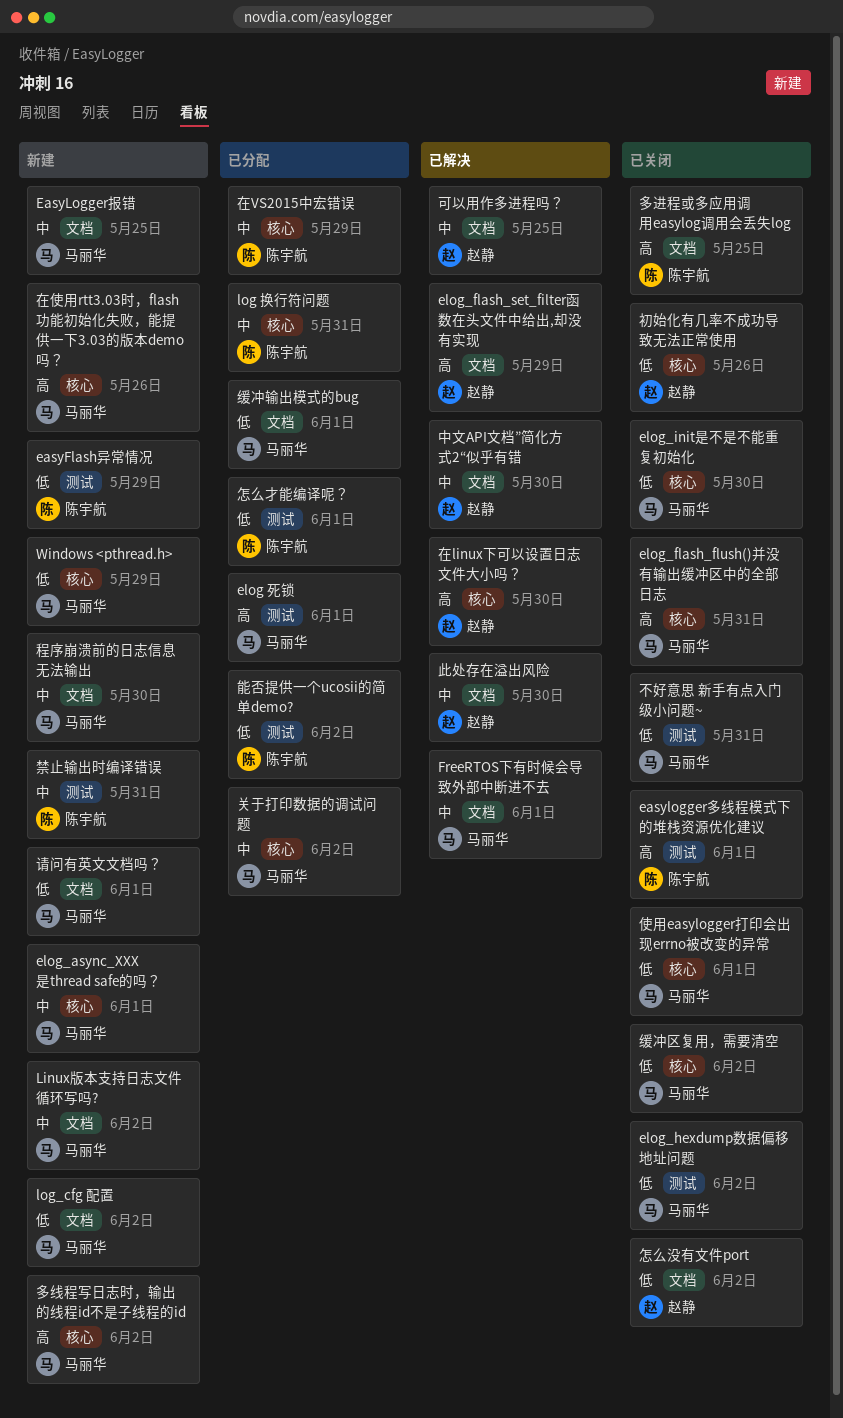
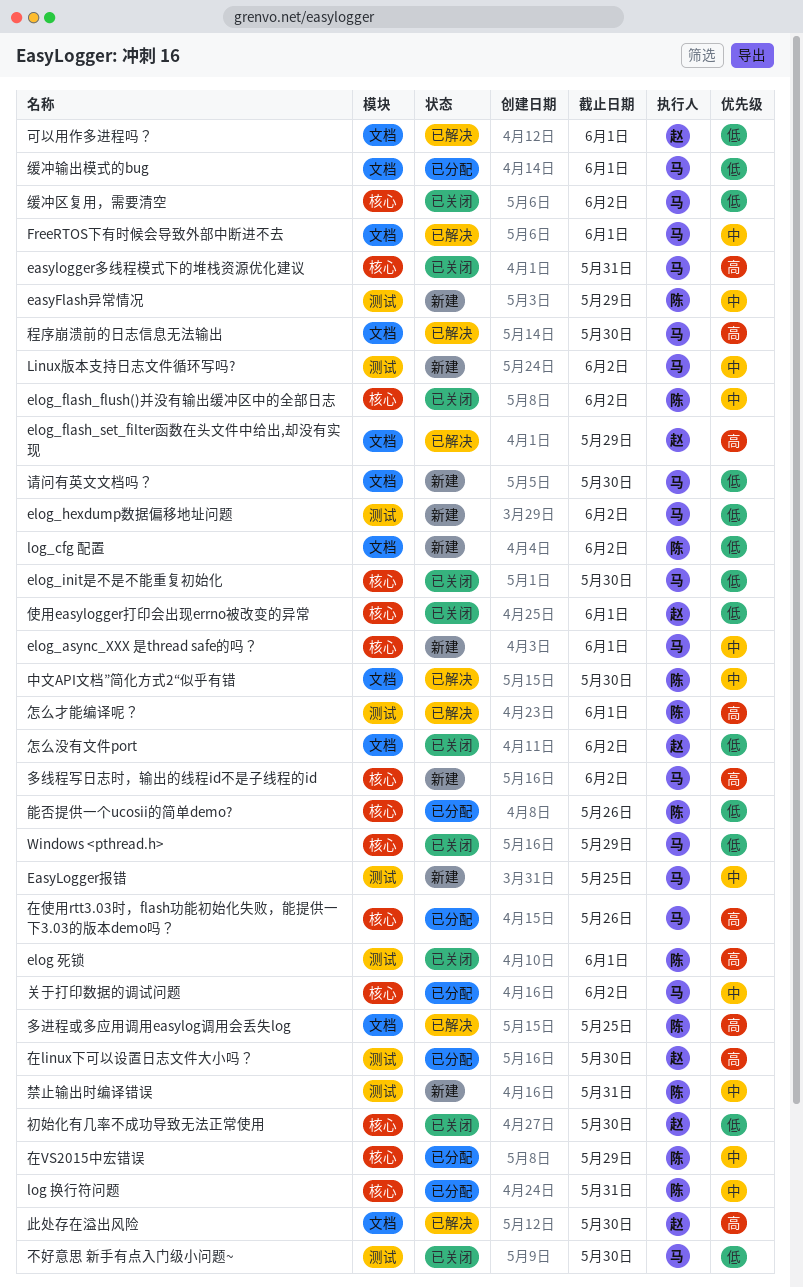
easyFlash异常情况, priority: 低 -> 中
easylogger多线程模式下的堆栈资源优化建议, owner: 陈宇航 -> 马丽华
easylogger多线程模式下的堆栈资源优化建议, label: 测试 -> 核心
easylogger多线程模式下的堆栈资源优化建议, due: Jun 1 -> May 31
EasyLogger报错, label: 文档 -> 测试
elog 死锁, status: 已分配 -> 已关闭
elog 死锁, owner: 马丽华 -> 陈宇航
elog_flash_flush()并没有输出缓冲区中的全部日志, owner: 马丽华 -> 陈宇航
elog_flash_flush()并没有输出缓冲区中的全部日志, priority: 高 -> 中
elog_flash_flush()并没有输出缓冲区中的全部日志, due: May 31 -> Jun 2
elog_hexdump数据偏移地址问题, status: 已关闭 -> 新建
Linux版本支持日志文件循环写吗?, label: 文档 -> 测试
log_cfg 配置, owner: 马丽华 -> 陈宇航
Windows <pthread.h>, status: 新建 -> 已关闭
不好意思 新手有点入门级小问题~, due: May 31 -> May 30
中文API文档”简化方式2“似乎有错, owner: 赵静 -> 陈宇航
使用easylogger打印会出现errno被改变的异常, owner: 马丽华 -> 赵静
初始化有几率不成功导致无法正常使用, due: May 26 -> May 30
可以用作多进程吗？, priority: 中 -> 低
可以用作多进程吗？, due: May 25 -> Jun 1
在linux下可以设置日志文件大小吗？, status: 已解决 -> 已分配
在linux下可以设置日志文件大小吗？, label: 核心 -> 测试
在使用rtt3.03时，flash功能初始化失败，能提供一下3.03的版本demo吗？, status: 新建 -> 已分配
多进程或多应用调用easylog调用会丢失log, status: 已关闭 -> 已解决
怎么才能编译呢？, status: 已分配 -> 已解决
怎么才能编译呢？, priority: 低 -> 高
此处存在溢出风险, priority: 中 -> 高
程序崩溃前的日志信息无法输出, status: 新建 -> 已解决
程序崩溃前的日志信息无法输出, priority: 中 -> 高
能否提供一个ucosii的简单demo?, label: 测试 -> 核心
能否提供一个ucosii的简单demo?, due: Jun 2 -> May 26
请问有英文文档吗？, due: Jun 1 -> May 30

